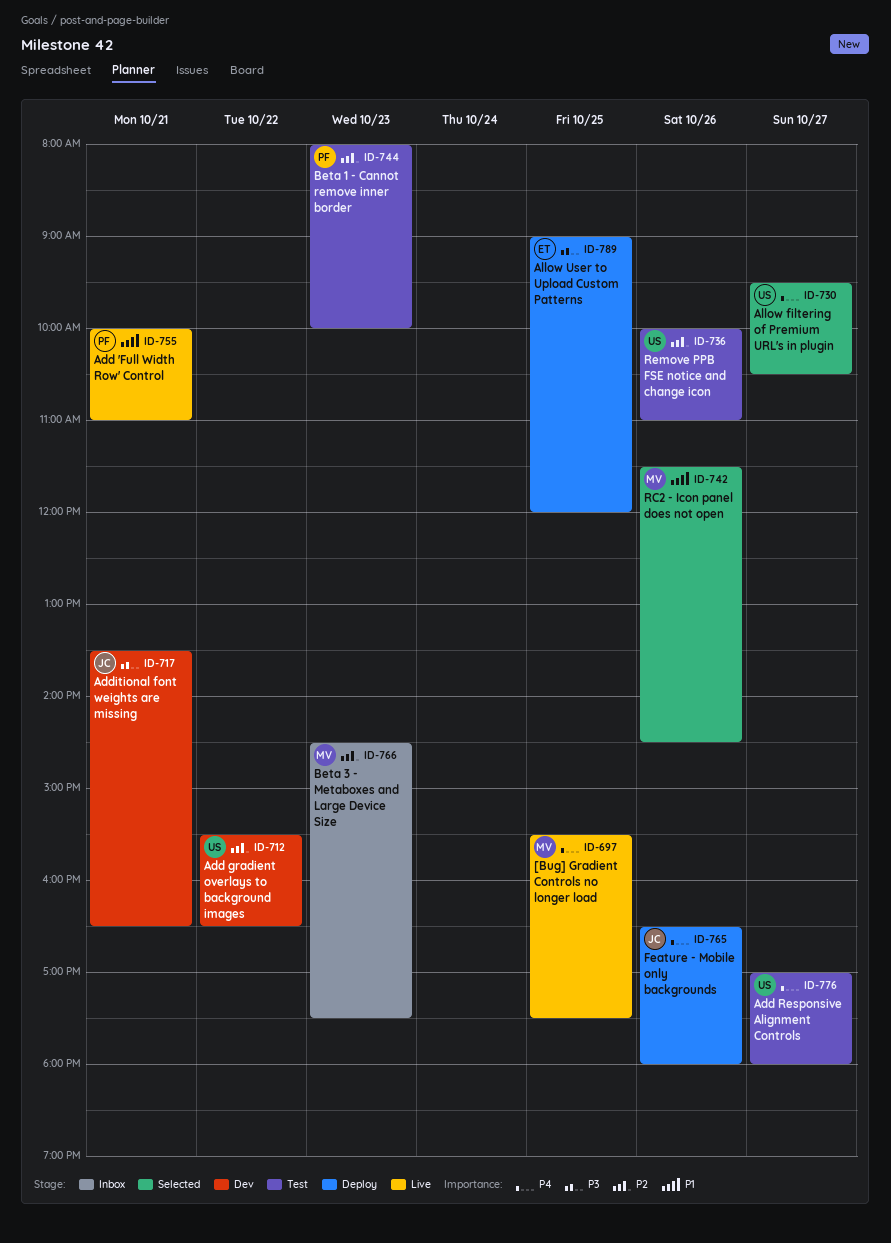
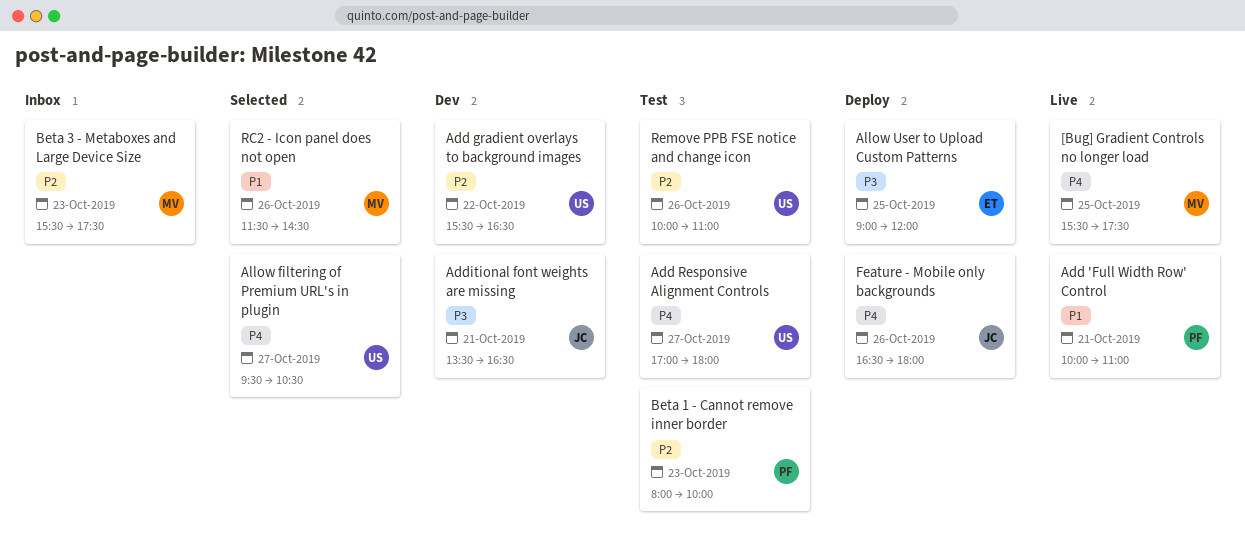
Beta 3 - Metaboxes and Large Device Size, begins: 14:30 -> 15:30

